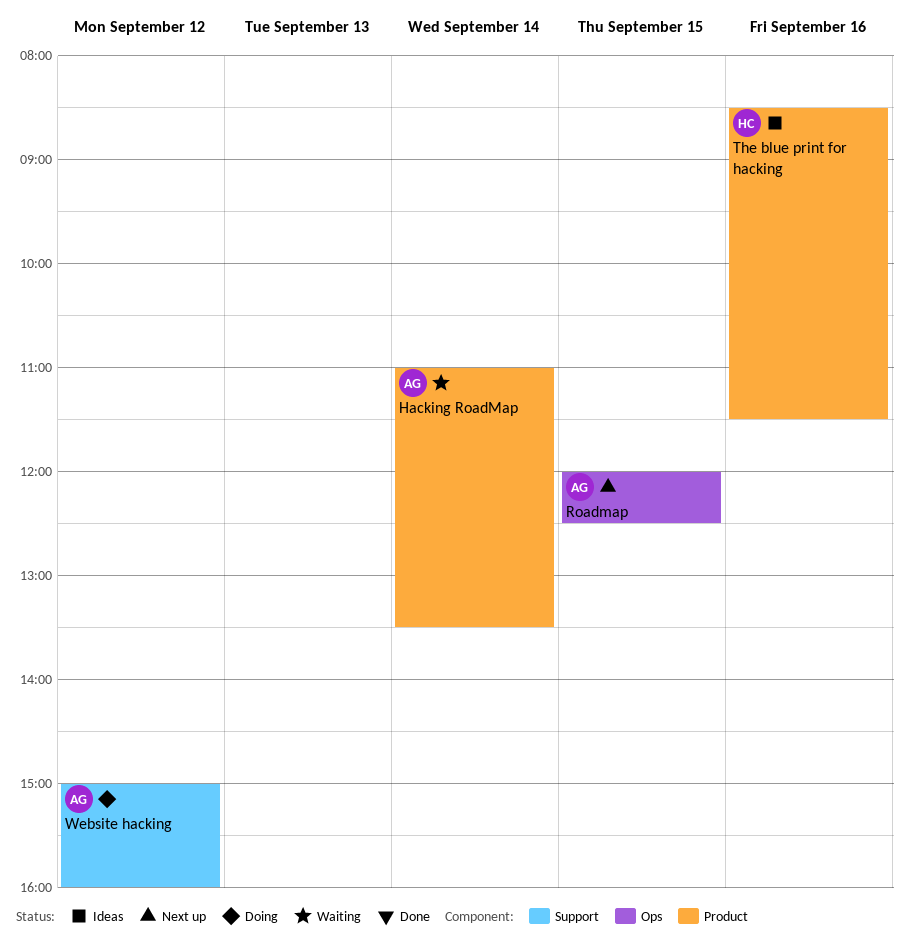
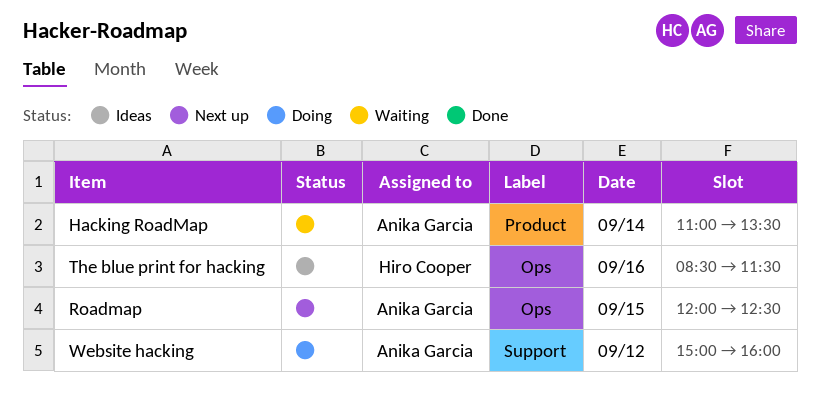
The blue print for hacking, label: Product -> Ops

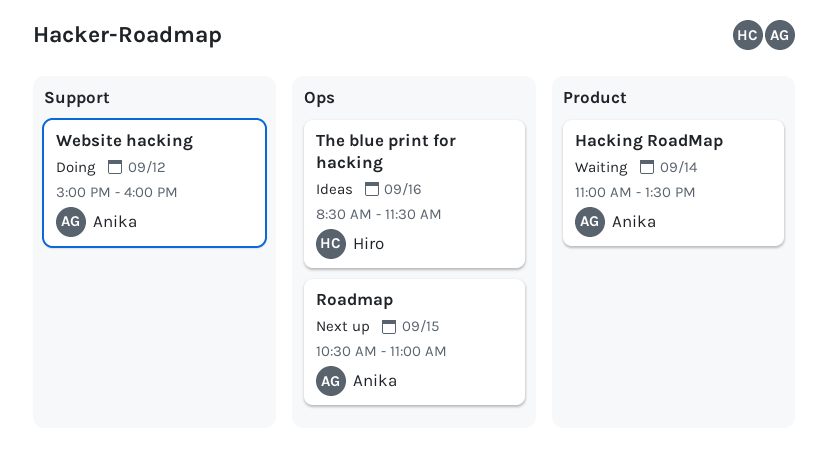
Roadmap, begins: 12:00 -> 10:30
Roadmap, ends: 12:30 -> 11:00

